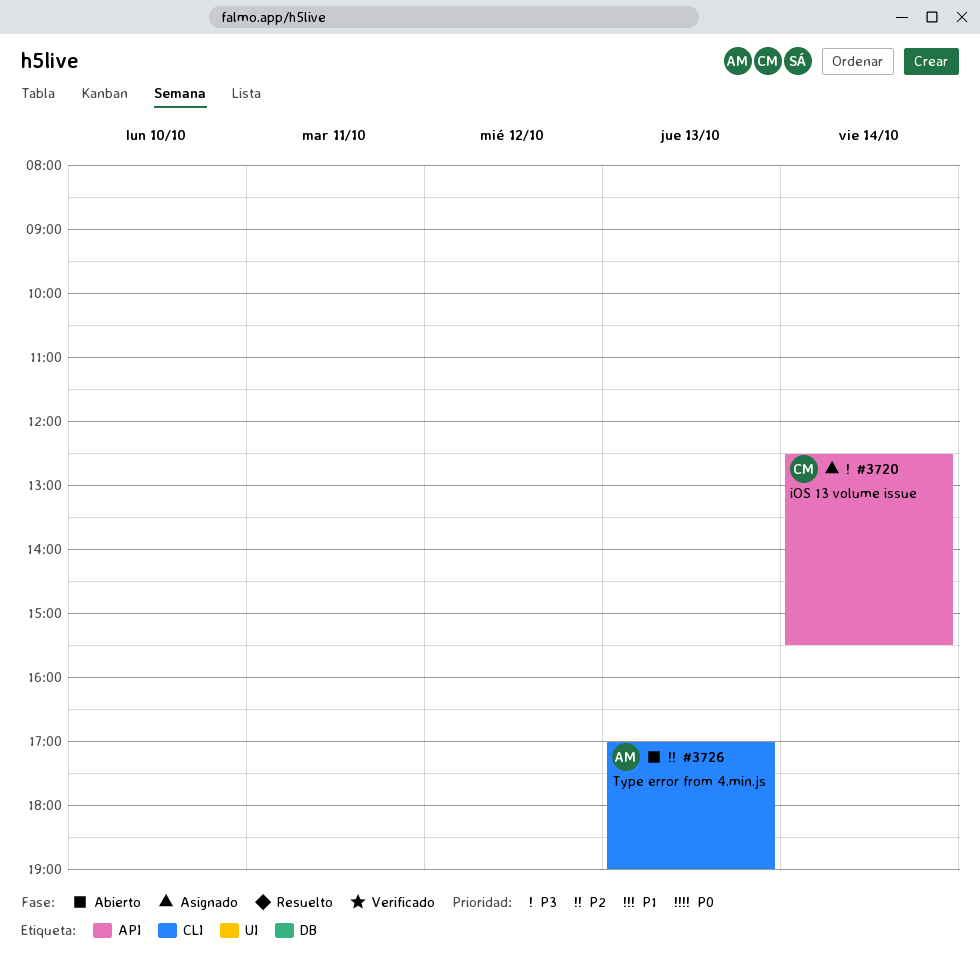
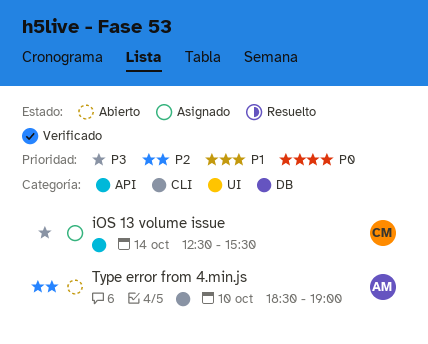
Type error from 4.min.js, day: Oct 13 -> Oct 10
Type error from 4.min.js, begins: 17:00 -> 18:30

